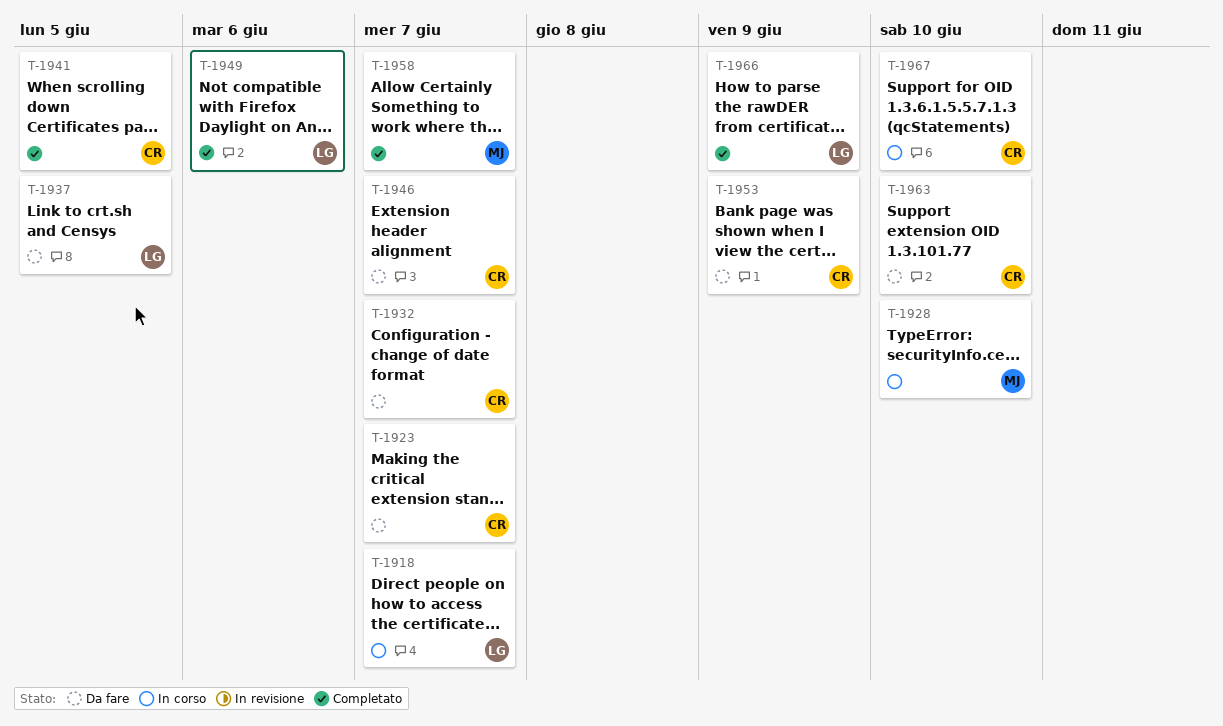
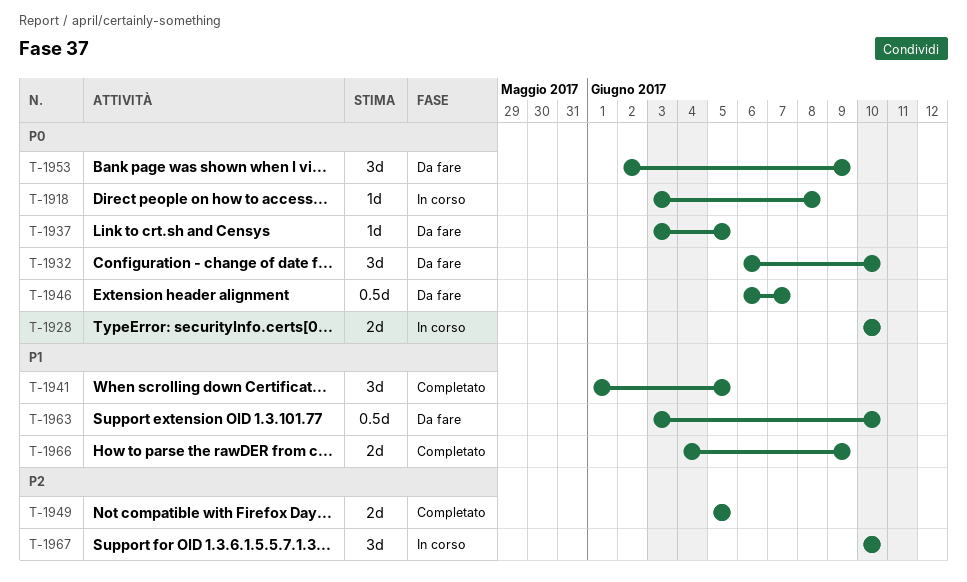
T-1918, due: Jun 7 -> Jun 8
T-1923: present -> none
T-1932, due: Jun 7 -> Jun 10
T-1949, due: Jun 6 -> Jun 5
T-1958: present -> none

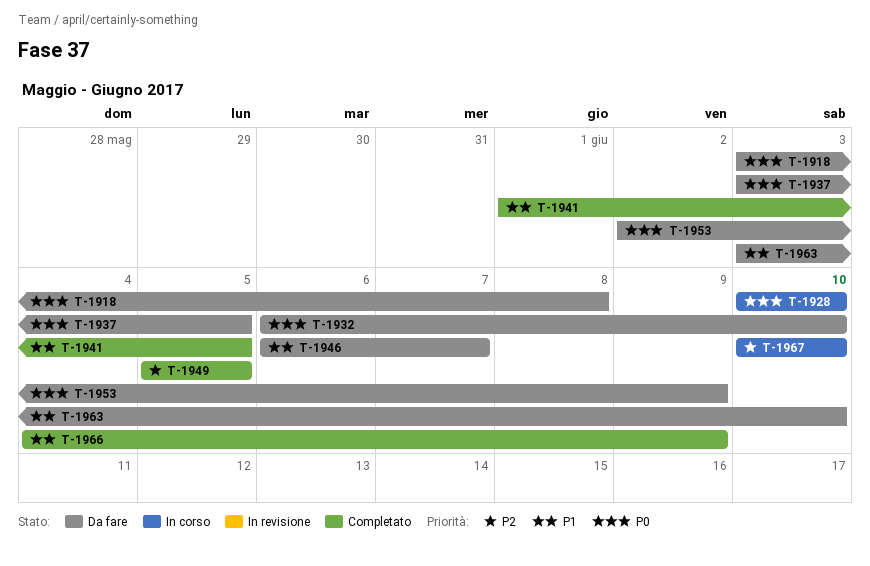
T-1918, status: In corso -> Da fare
T-1946, priority: P0 -> P1

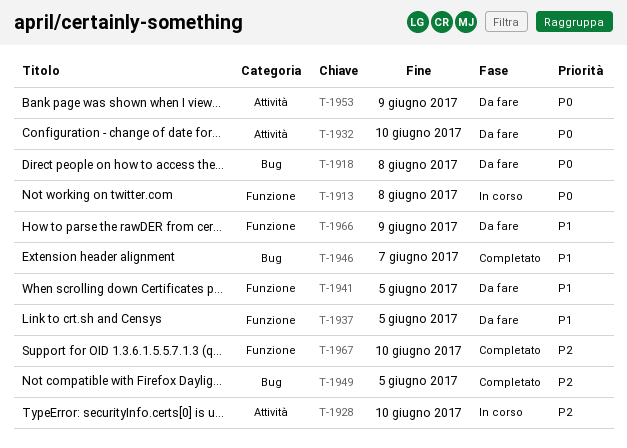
T-1913: none -> present
T-1928, priority: P0 -> P2
T-1937, priority: P0 -> P1
T-1941, status: Completato -> Da fare
T-1946, status: Da fare -> Completato
T-1963: present -> none
T-1966, status: Completato -> Da fare
T-1967, status: In corso -> Completato

